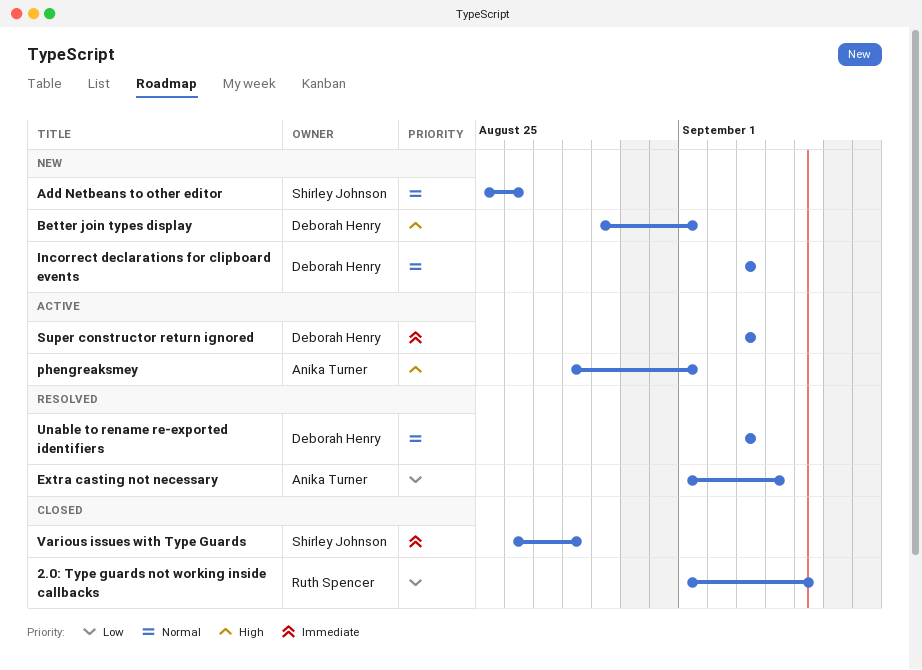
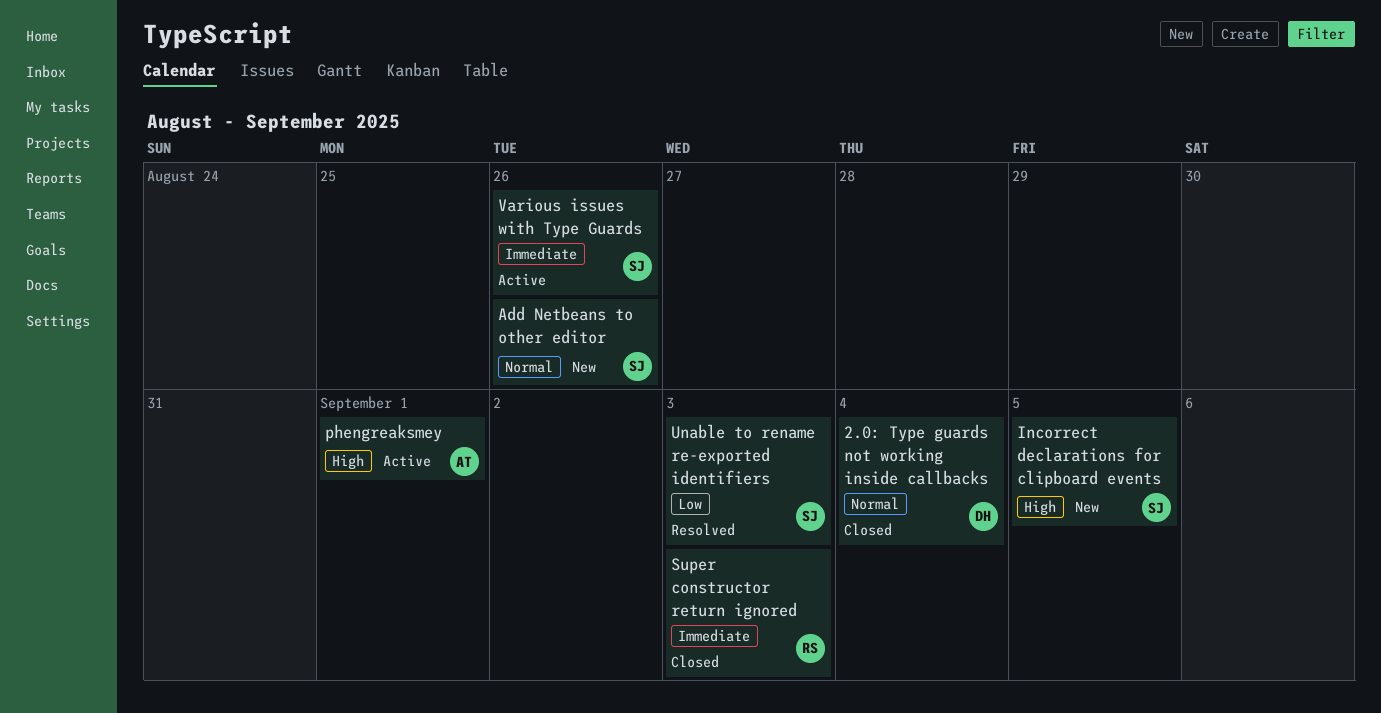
2.0: Type guards not working inside callbacks, owner: Ruth Spencer -> Deborah Henry
2.0: Type guards not working inside callbacks, priority: Low -> Normal
2.0: Type guards not working inside callbacks, due: Sep 5 -> Sep 4
Better join types display: present -> none
Extra casting not necessary: present -> none
Incorrect declarations for clipboard events, owner: Deborah Henry -> Shirley Johnson
Incorrect declarations for clipboard events, priority: Normal -> High
Incorrect declarations for clipboard events, due: Sep 3 -> Sep 5
Super constructor return ignored, status: Active -> Closed
Super constructor return ignored, owner: Deborah Henry -> Ruth Spencer
Unable to rename re-exported identifiers, owner: Deborah Henry -> Shirley Johnson
Unable to rename re-exported identifiers, priority: Normal -> Low
Various issues with Type Guards, status: Closed -> Active
Various issues with Type Guards, due: Aug 28 -> Aug 26

